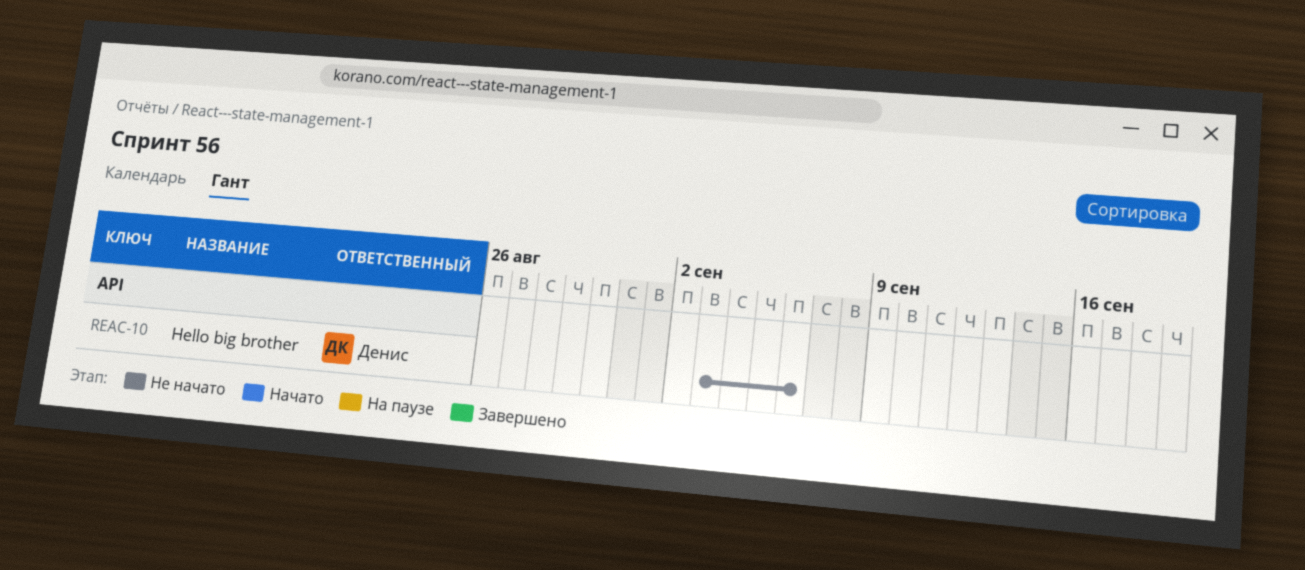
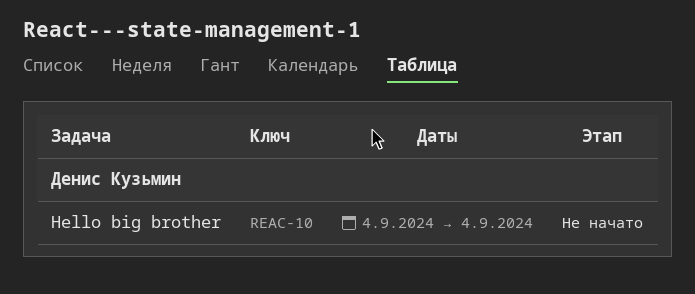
REAC-10, start: Sep 3 -> Sep 4
REAC-10, due: Sep 6 -> Sep 4

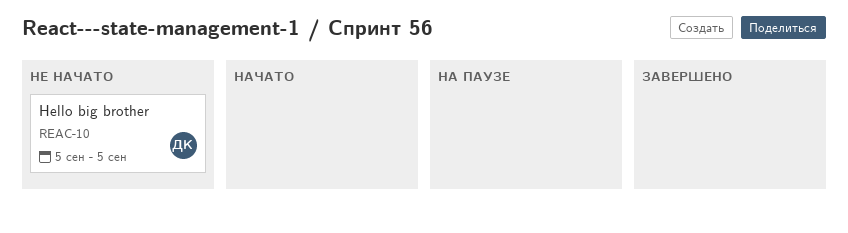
REAC-10, start: Sep 4 -> Sep 5
REAC-10, due: Sep 4 -> Sep 5

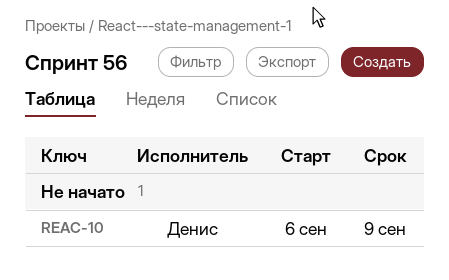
REAC-10, start: Sep 5 -> Sep 6
REAC-10, due: Sep 5 -> Sep 9

